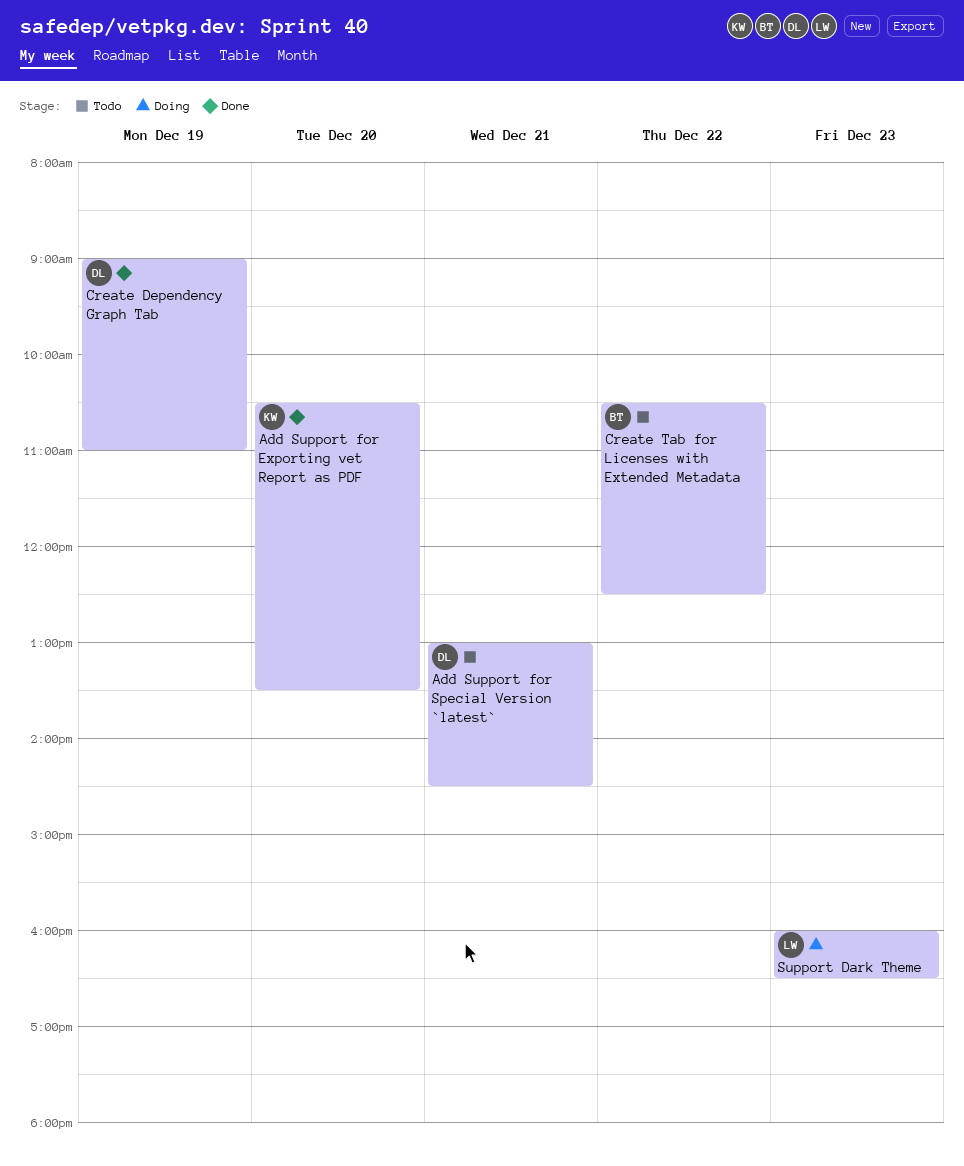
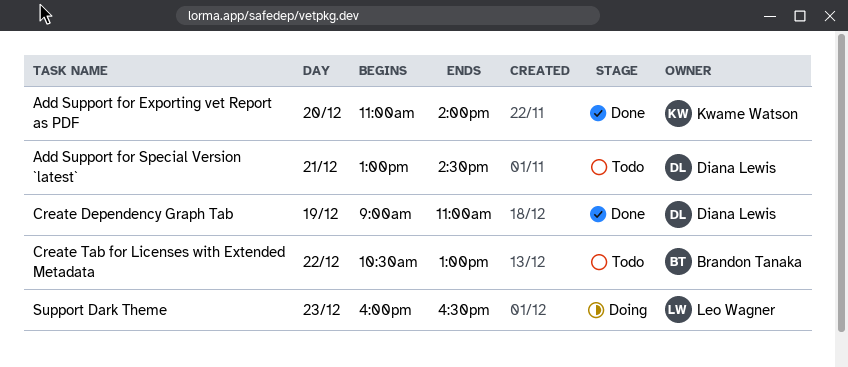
Add Support for Exporting vet Report as PDF, begins: 10:30 -> 11:00
Add Support for Exporting vet Report as PDF, ends: 13:30 -> 14:00
Create Tab for Licenses with Extended Metadata, ends: 12:30 -> 13:00

